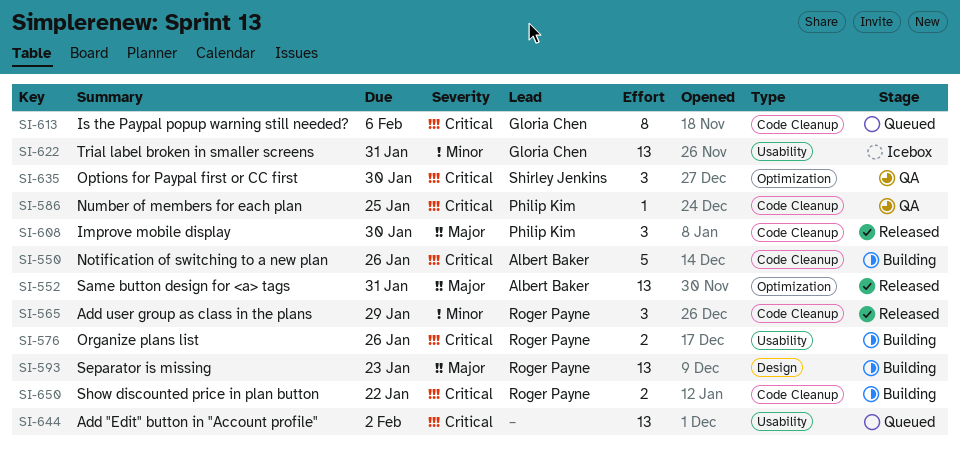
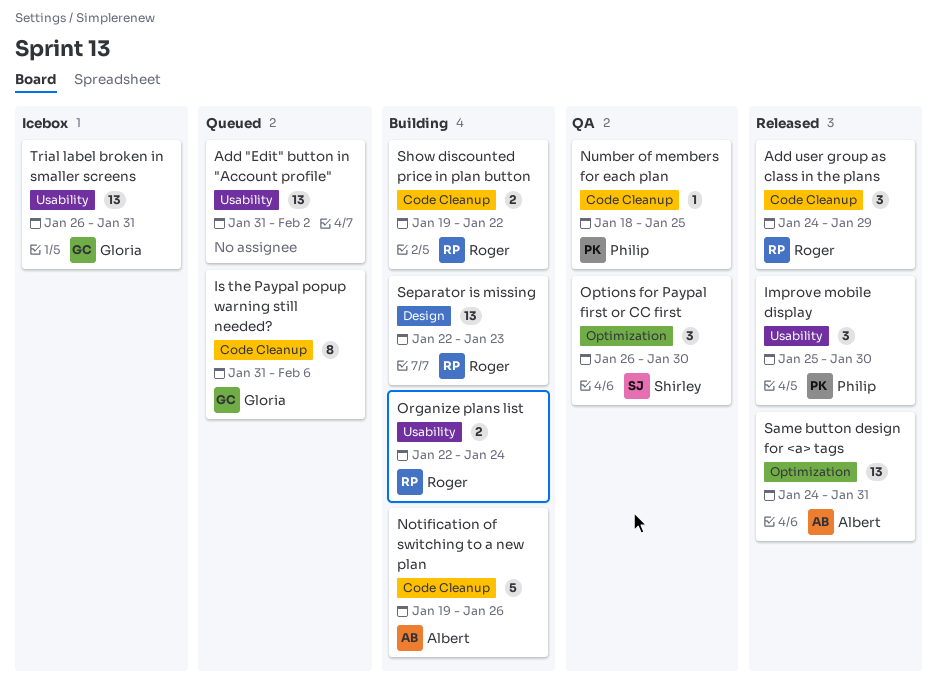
Improve mobile display, label: Code Cleanup -> Usability
Organize plans list, due: Jan 26 -> Jan 24

